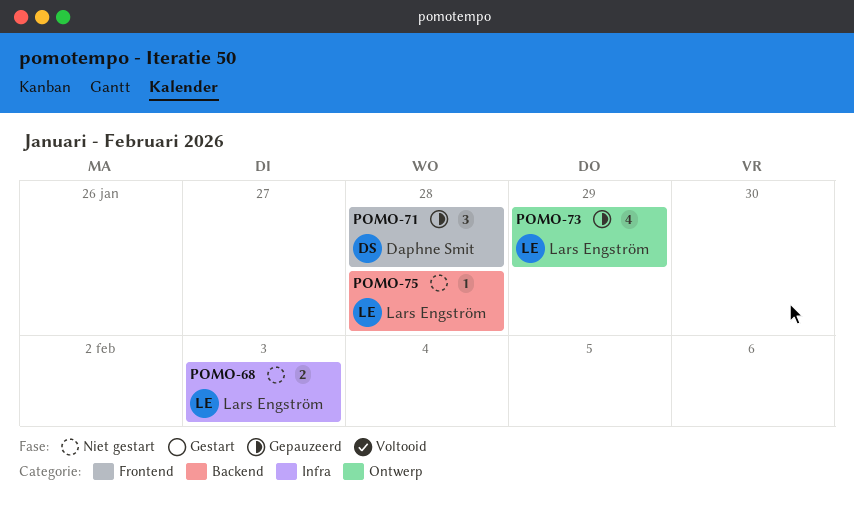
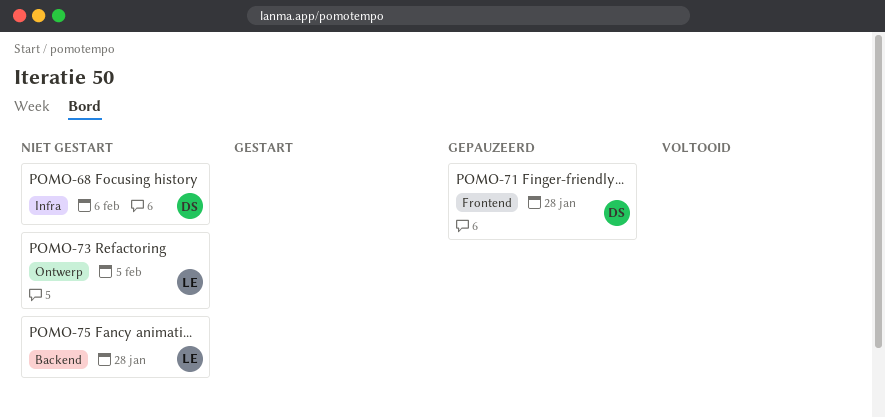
POMO-68, owner: Lars Engström -> Daphne Smit
POMO-68, due: Feb 3 -> Feb 6
POMO-73, status: Gepauzeerd -> Niet gestart
POMO-73, due: Jan 29 -> Feb 5

